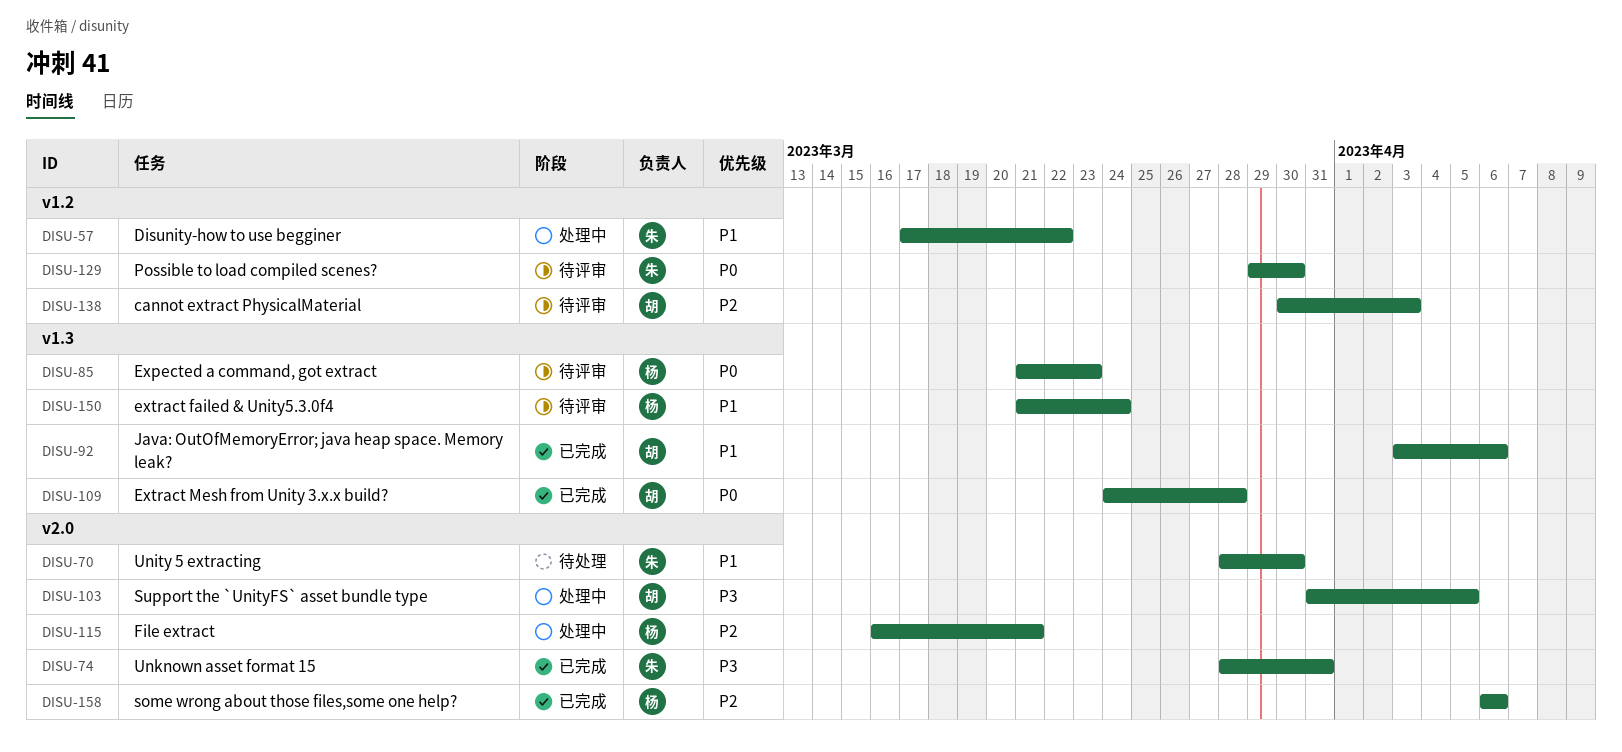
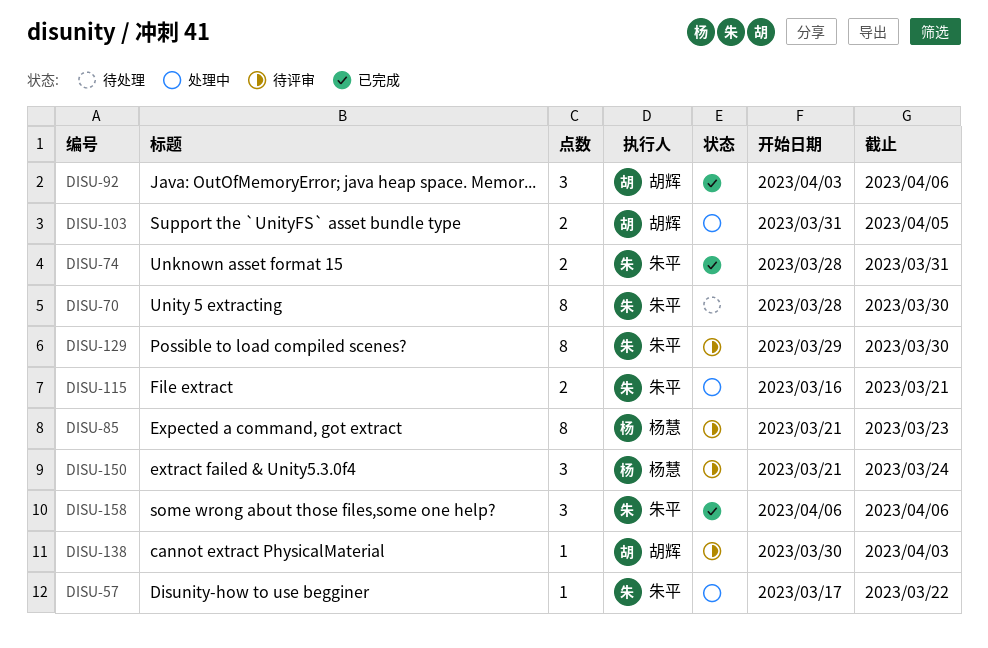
DISU-109: present -> none
DISU-115, owner: 杨慧 -> 朱平
DISU-158, owner: 杨慧 -> 朱平

